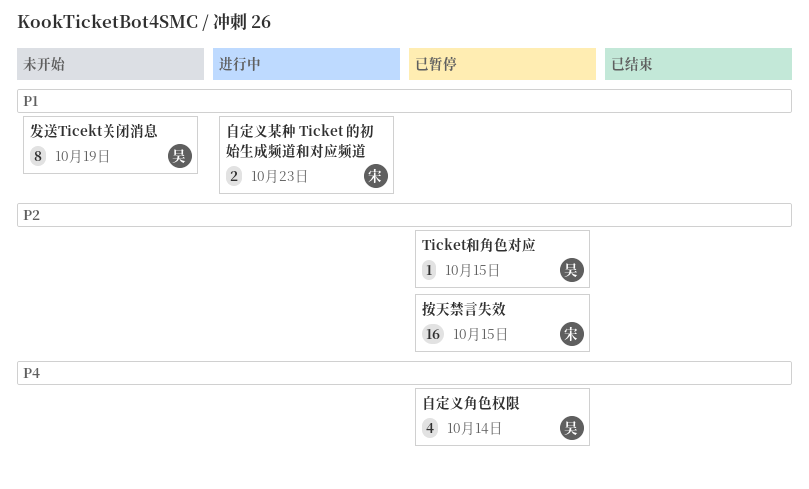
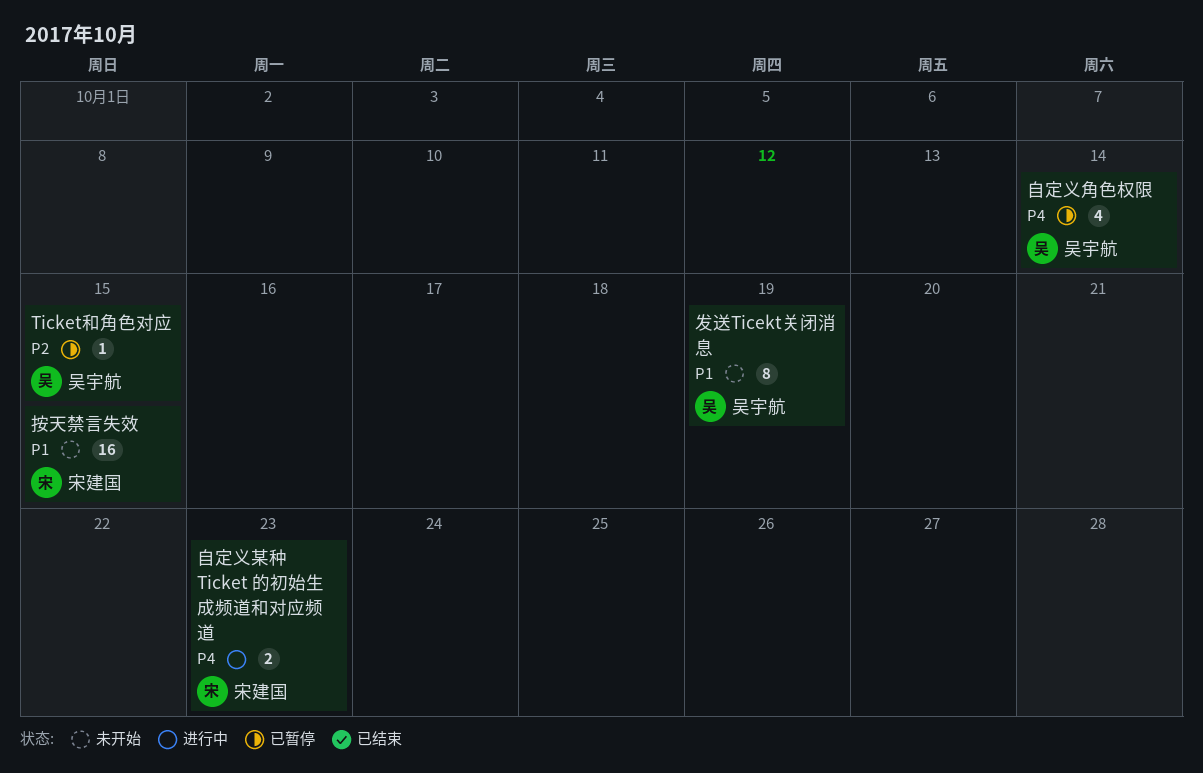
按天禁言失效, status: 已暂停 -> 未开始
按天禁言失效, priority: P2 -> P1
自定义某种 Ticket 的初始生成频道和对应频道, priority: P1 -> P4

